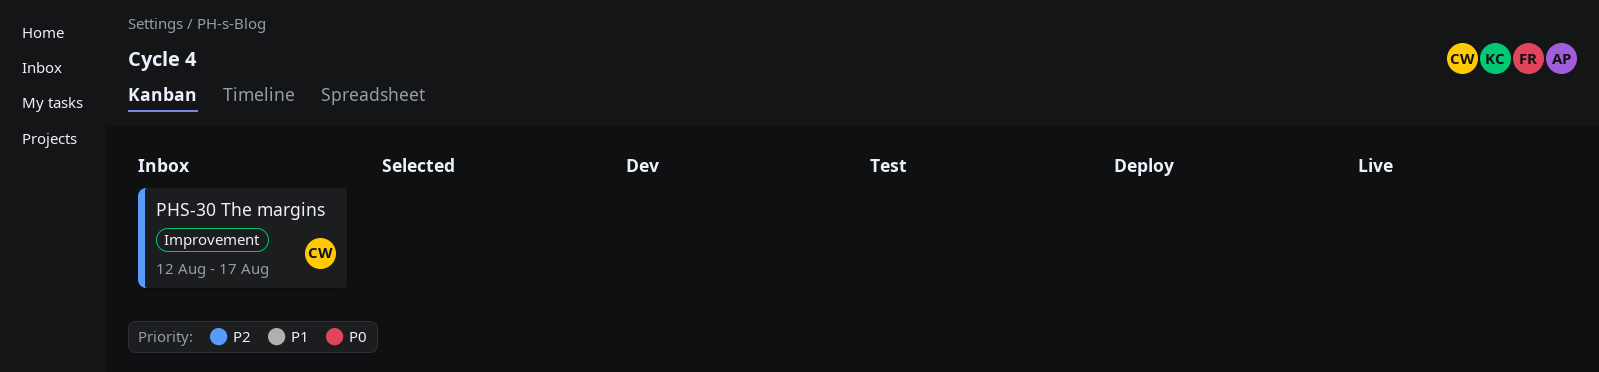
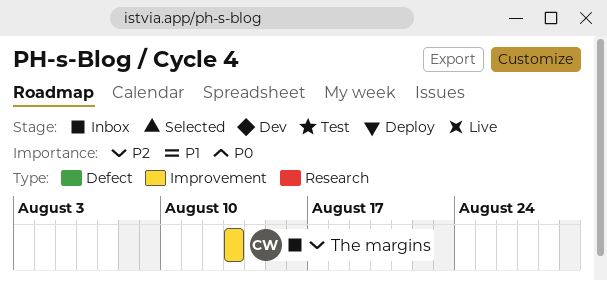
The margins, start: Aug 12 -> Aug 13
The margins, due: Aug 17 -> Aug 13

